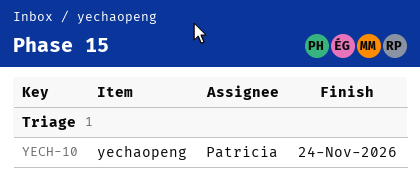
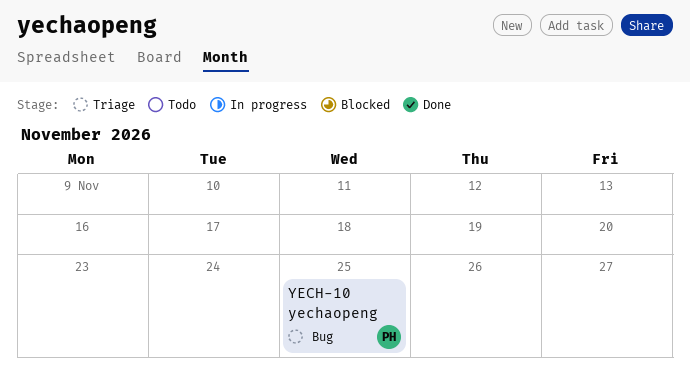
YECH-10, due: Nov 24 -> Nov 25

